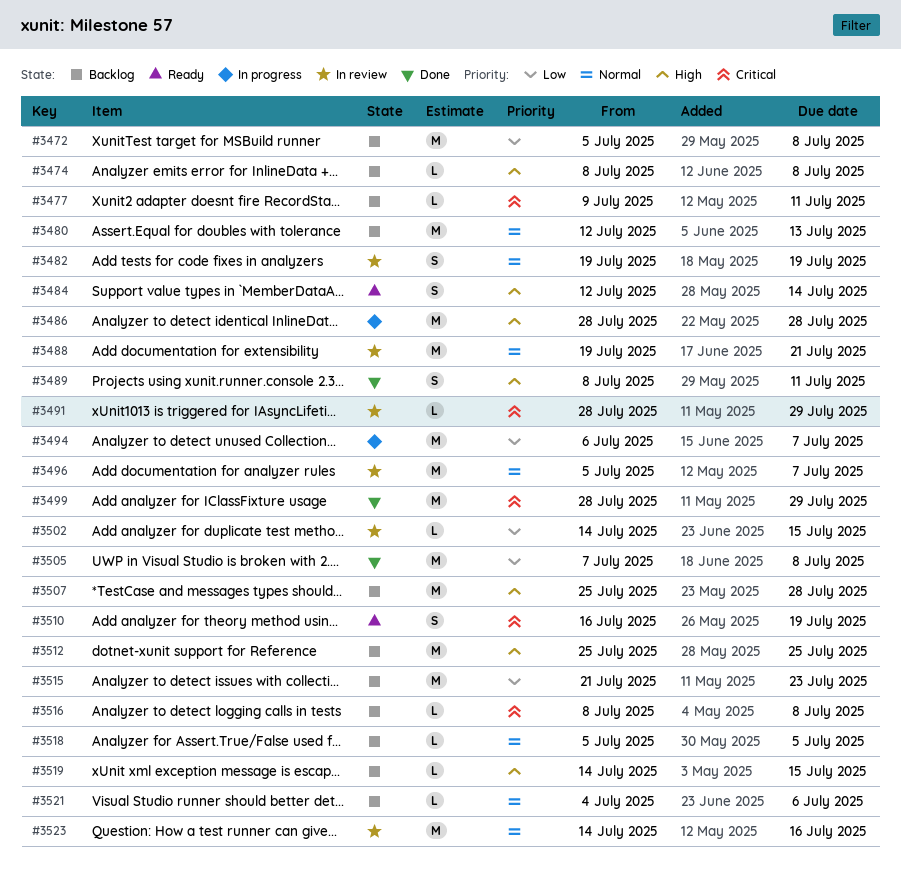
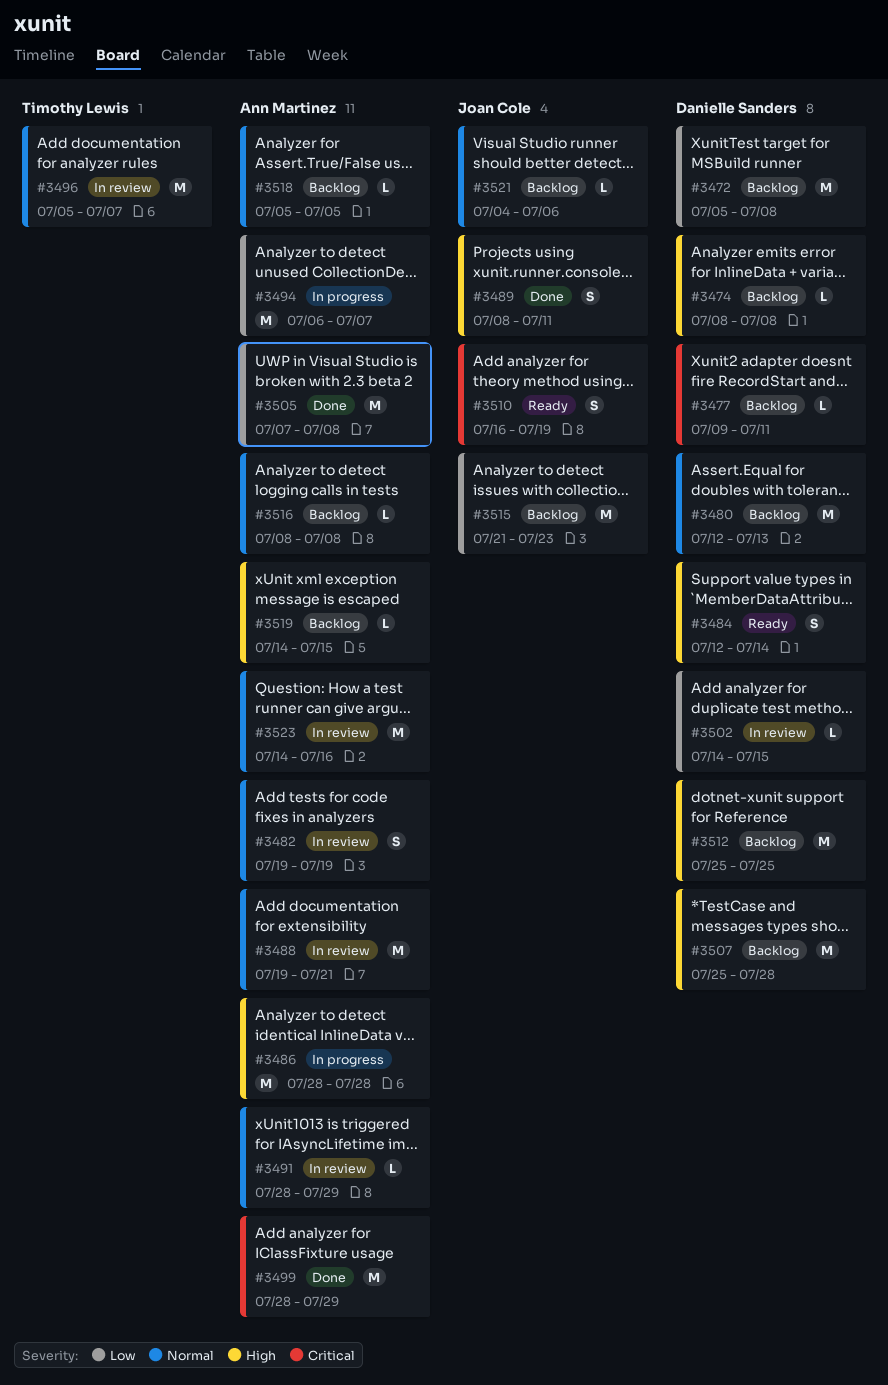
#3491, priority: Critical -> Normal
#3516, priority: Critical -> Normal

